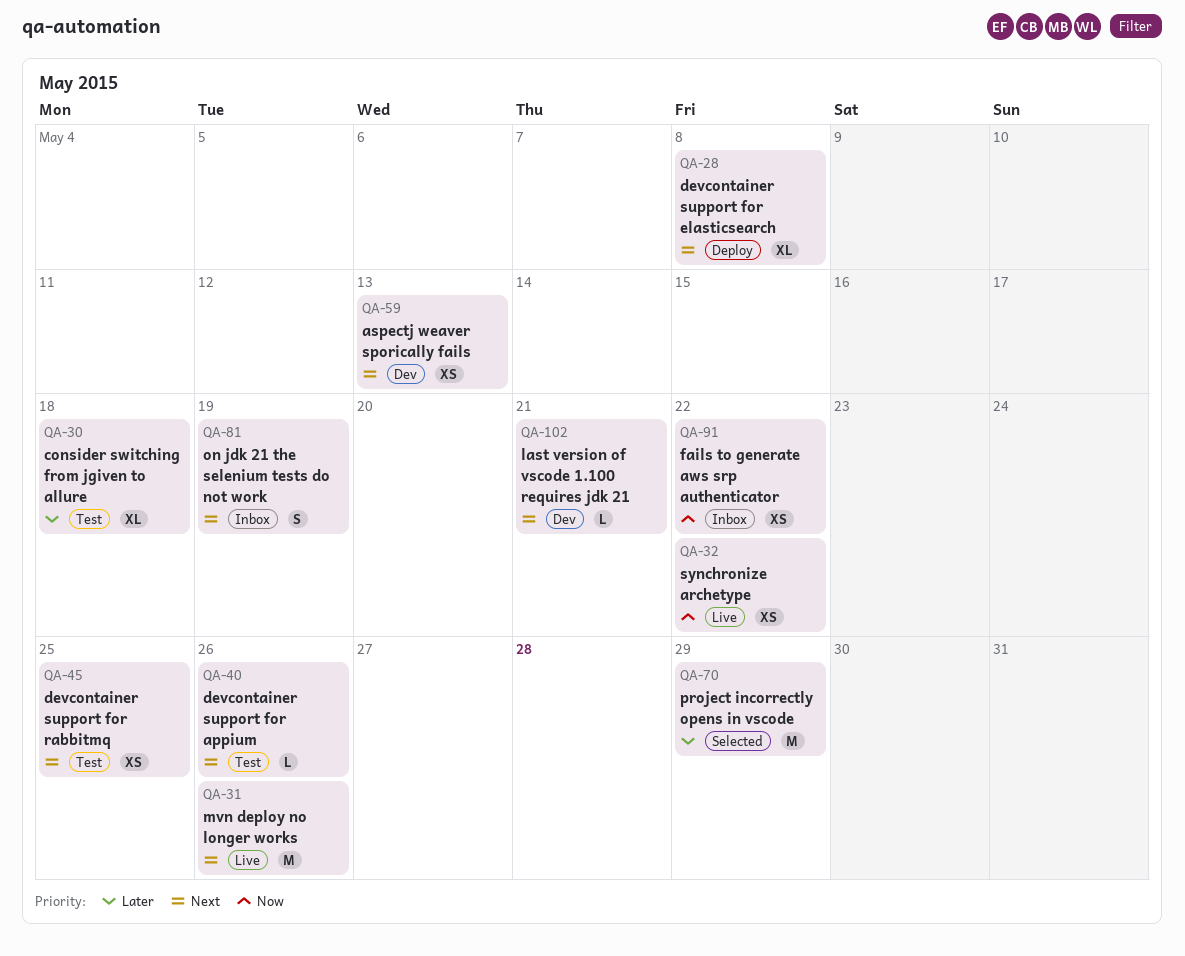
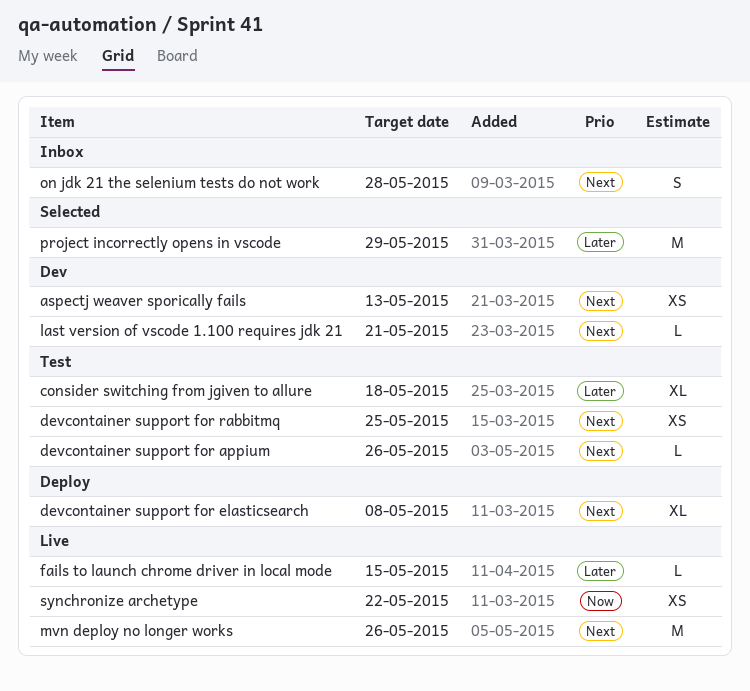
fails to generate aws srp authenticator: present -> none
fails to launch chrome driver in local mode: none -> present
on jdk 21 the selenium tests do not work, due: May 19 -> May 28

